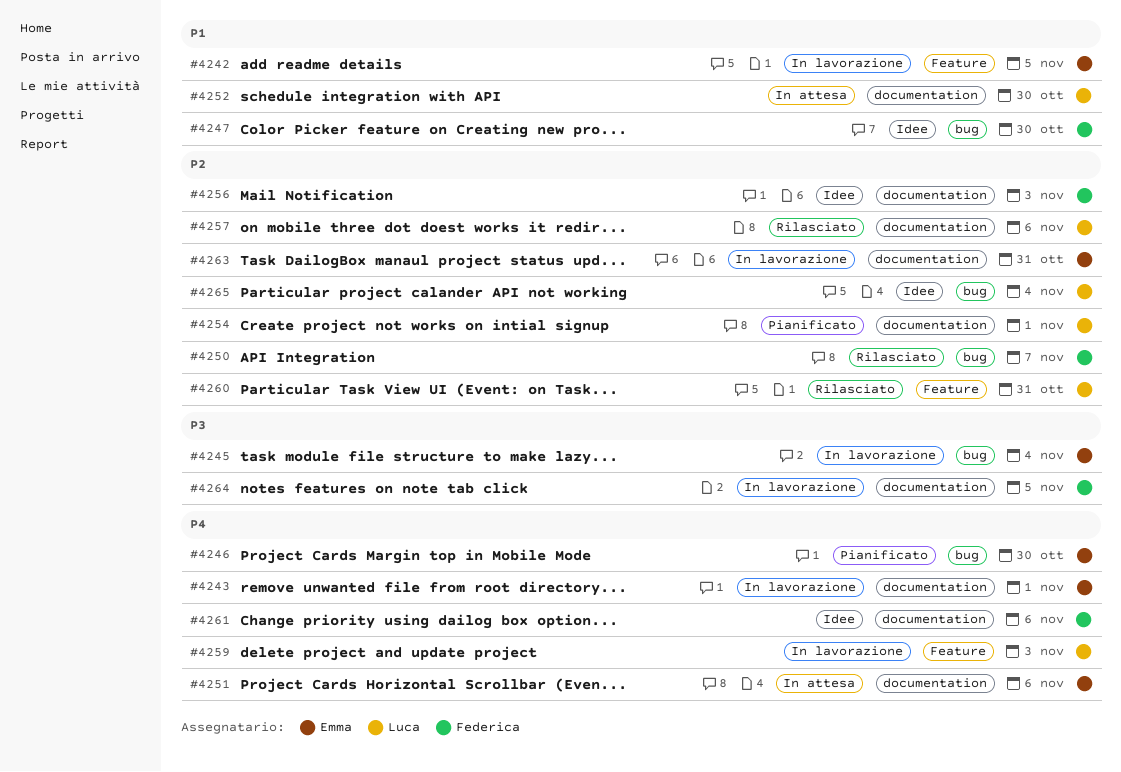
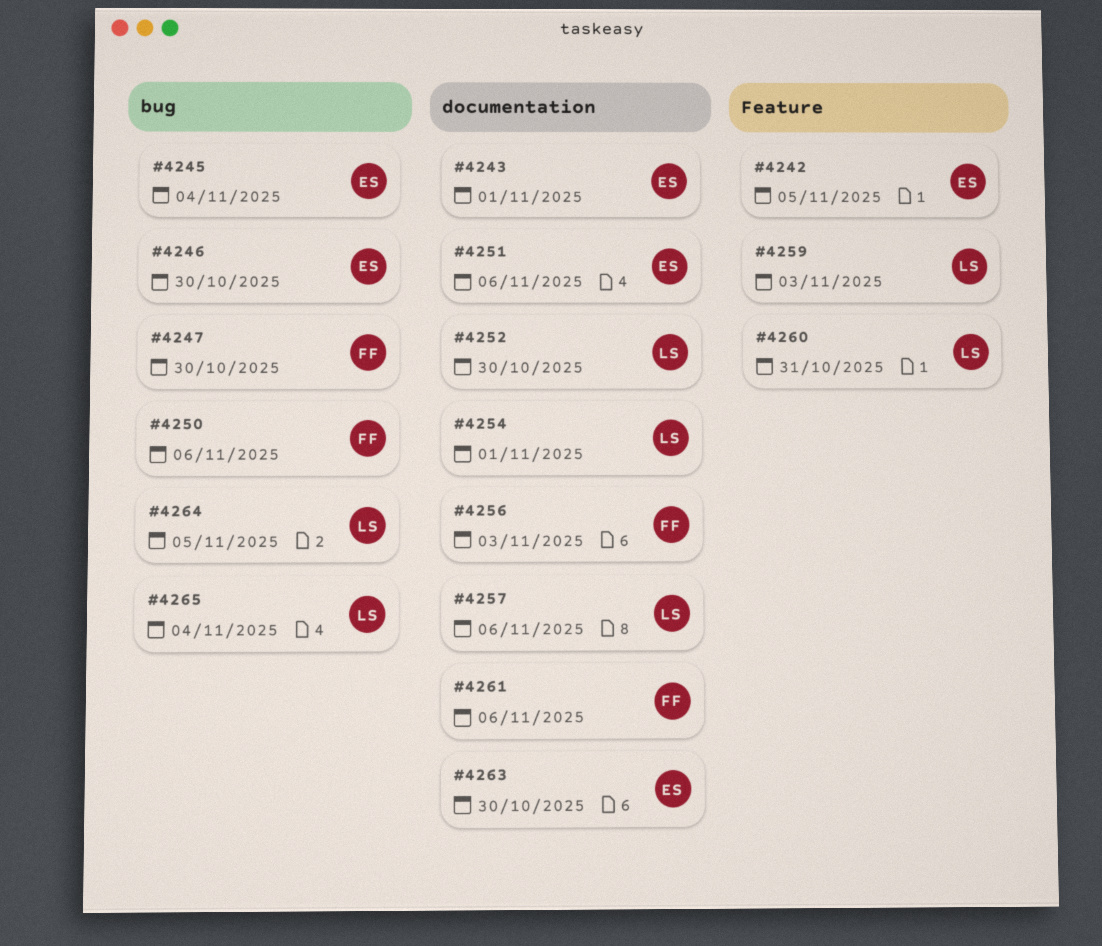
#4250, due: Nov 7 -> Nov 6
#4263, due: Oct 31 -> Oct 30
#4264, owner: Federica -> Luca
#4264, label: documentation -> bug

